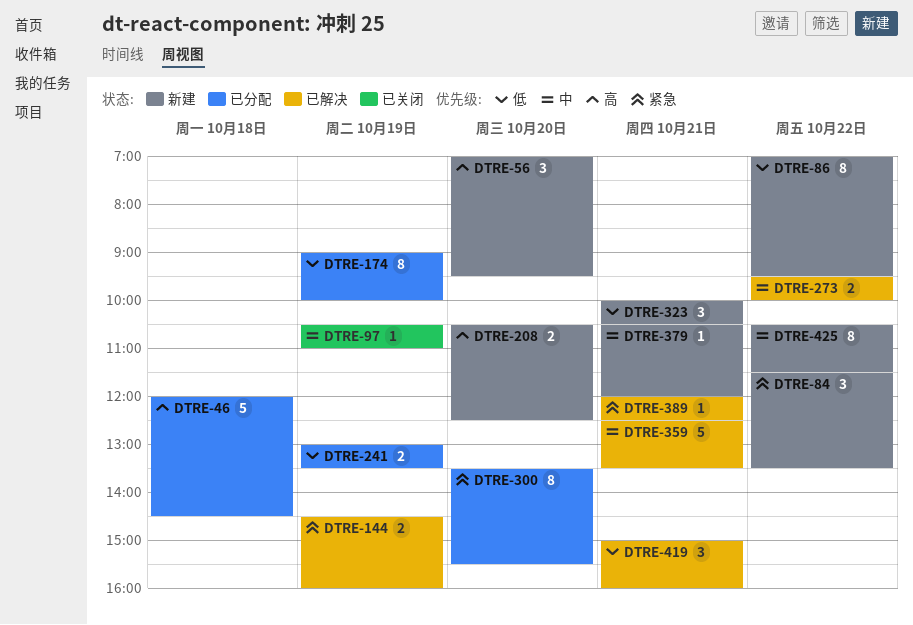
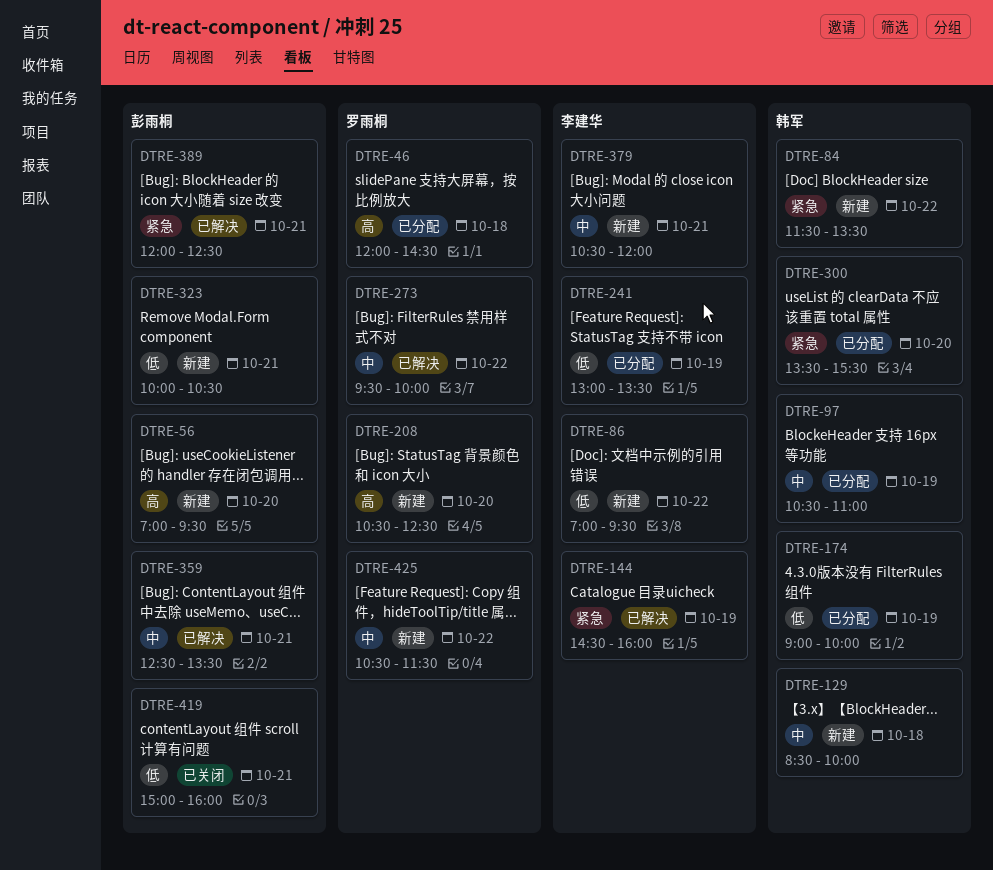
DTRE-97, status: 已关闭 -> 已分配
DTRE-129: none -> present
DTRE-419, status: 已解决 -> 已关闭

